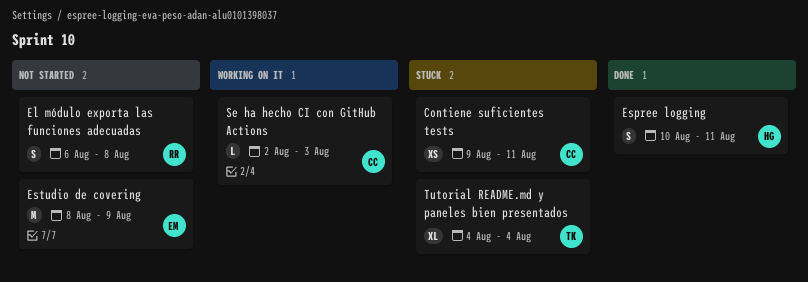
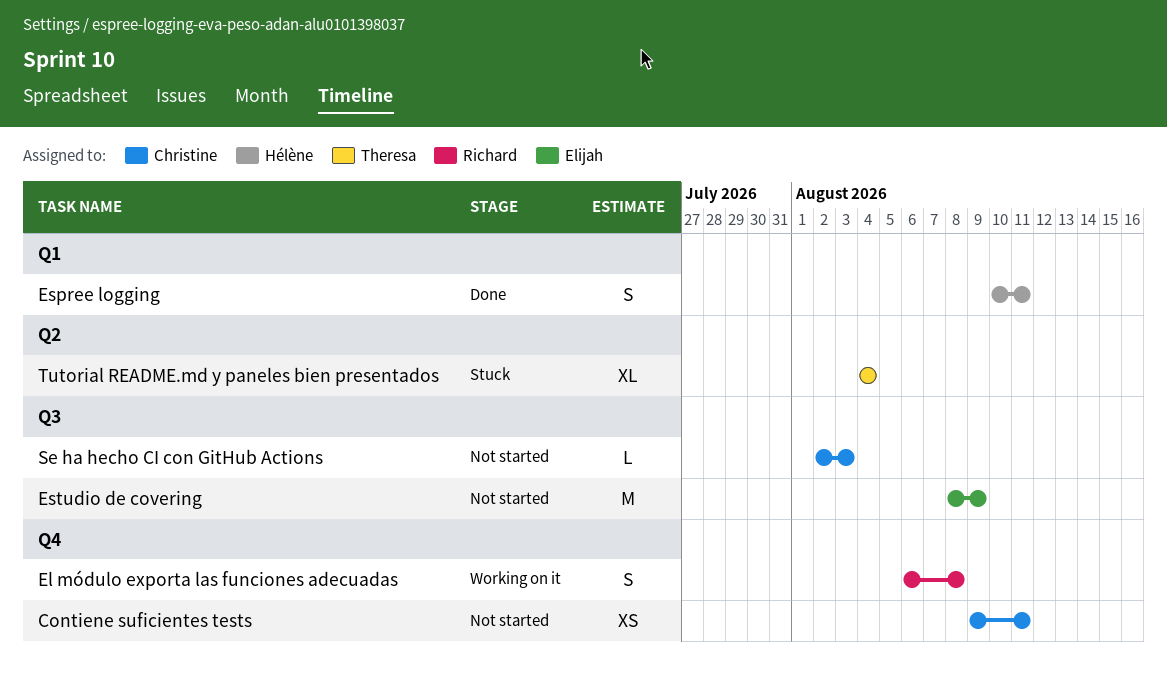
Contiene suficientes tests, status: Stuck -> Not started
El módulo exporta las funciones adecuadas, status: Not started -> Working on it
Se ha hecho CI con GitHub Actions, status: Working on it -> Not started

